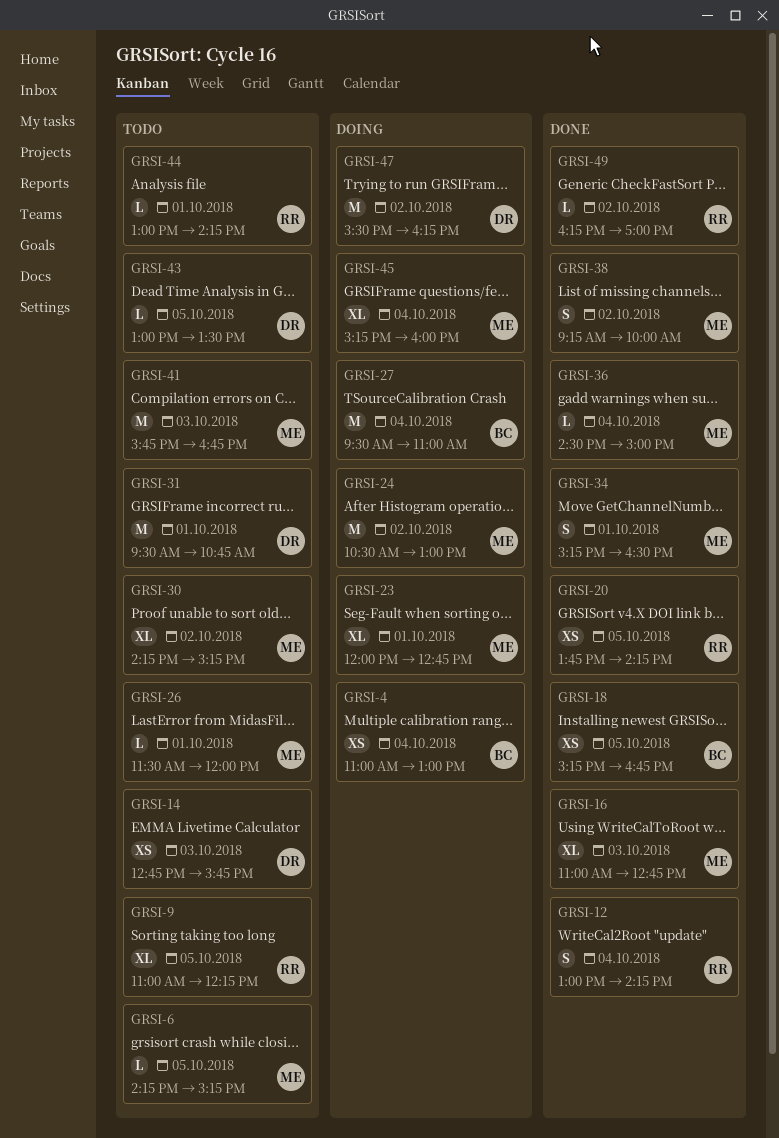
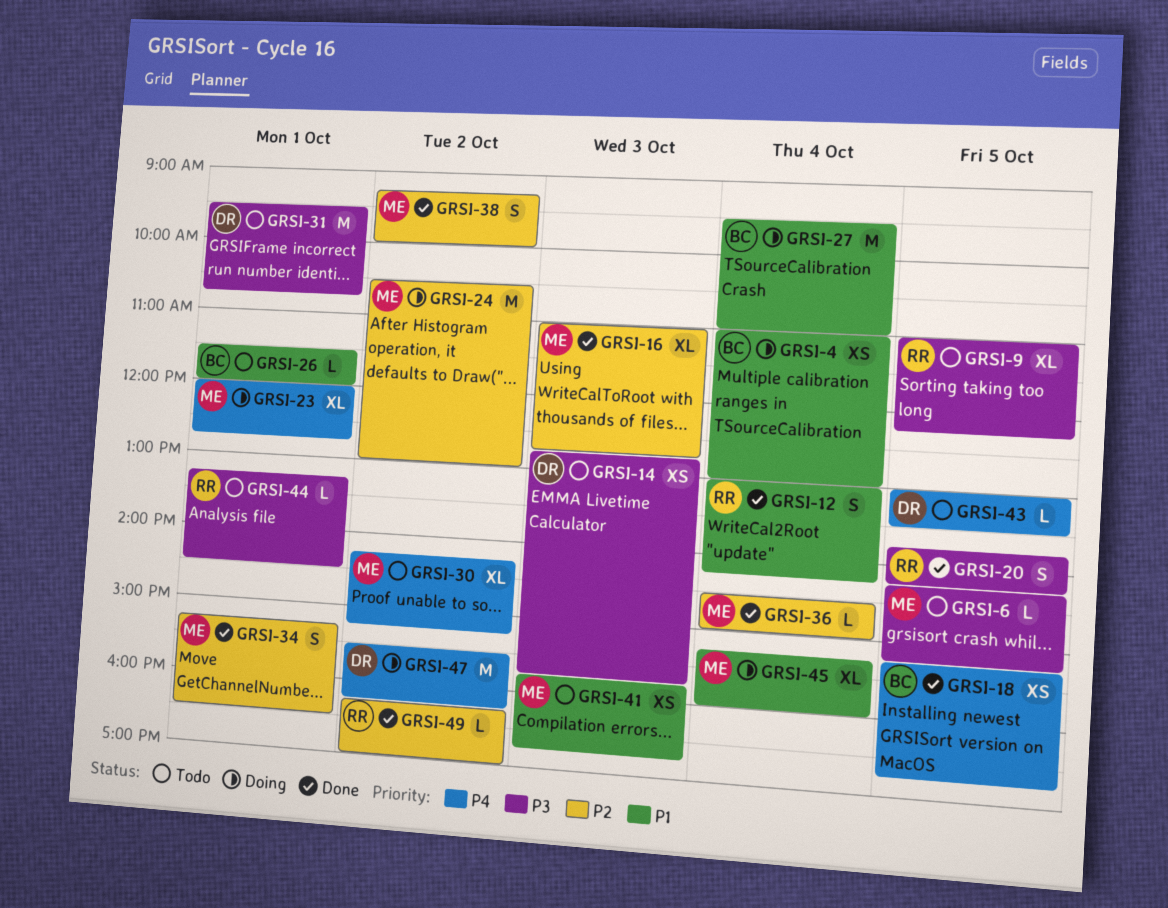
GRSI-20, estimate: XS -> S
GRSI-26, owner: ME -> BC
GRSI-41, estimate: M -> XS
GRSI-44, begins: 13:00 -> 13:15
GRSI-44, ends: 14:15 -> 14:30

